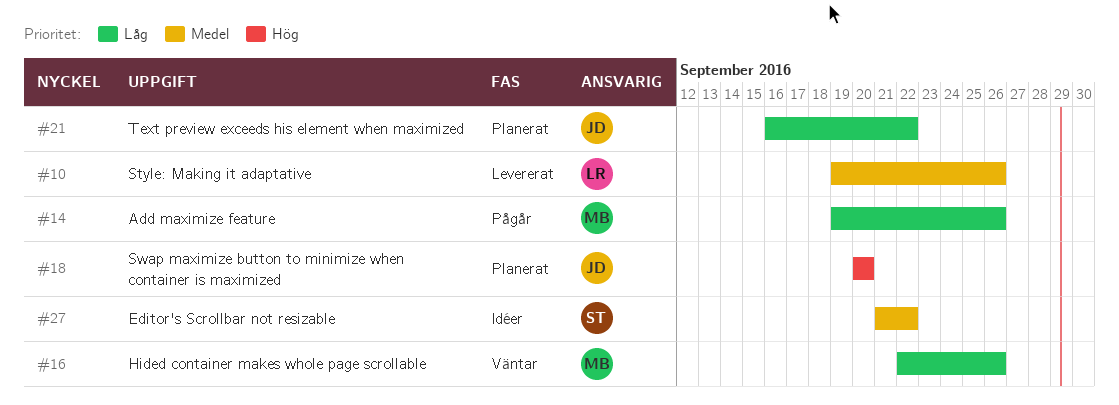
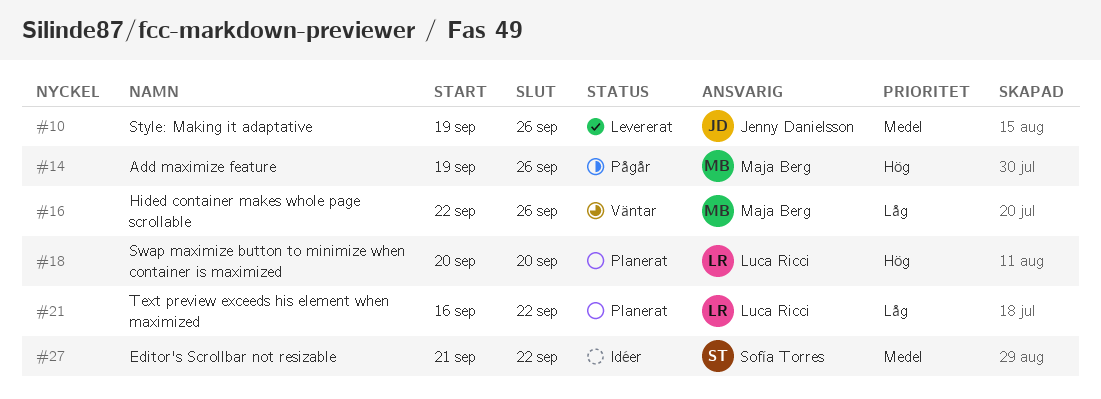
#10, owner: Luca Ricci -> Jenny Danielsson
#14, priority: Låg -> Hög
#18, owner: Jenny Danielsson -> Luca Ricci
#21, owner: Jenny Danielsson -> Luca Ricci

